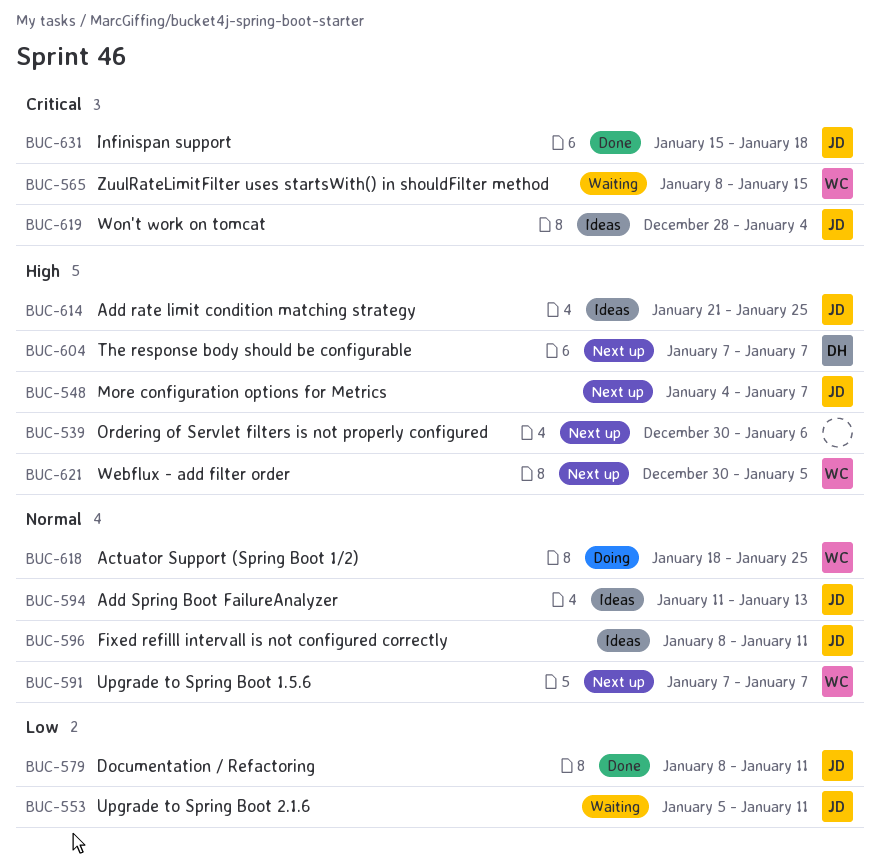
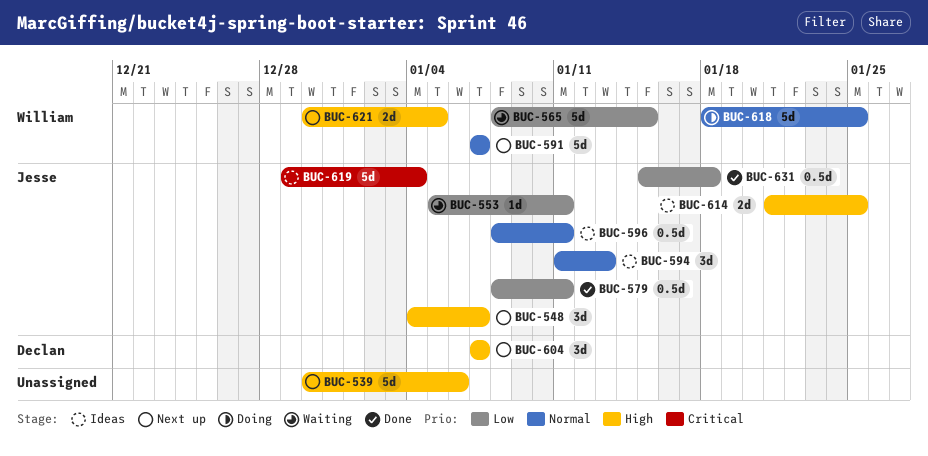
BUC-565, priority: Critical -> Low
BUC-619, start: Dec 28 -> Dec 29
BUC-631, priority: Critical -> Low

